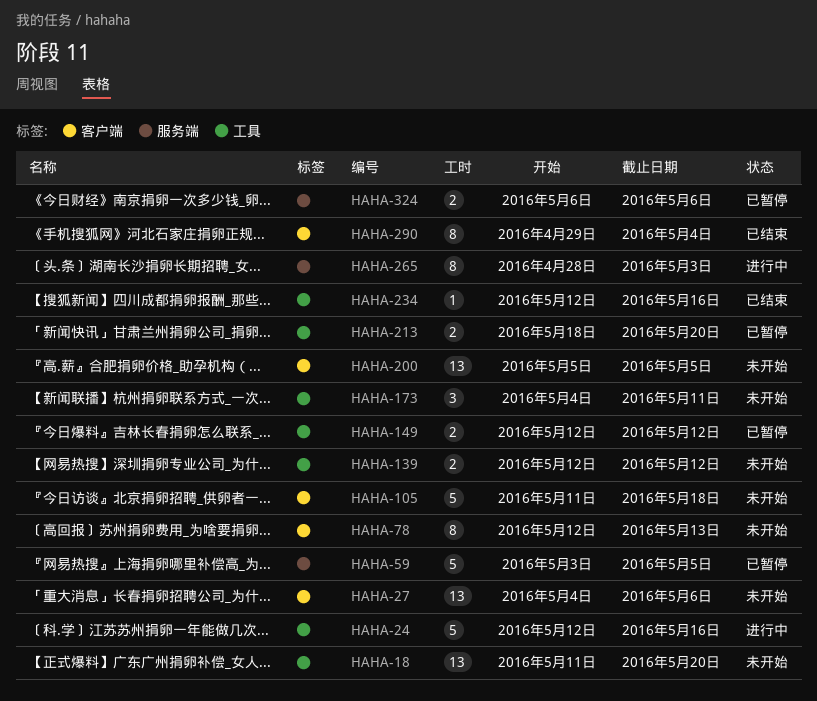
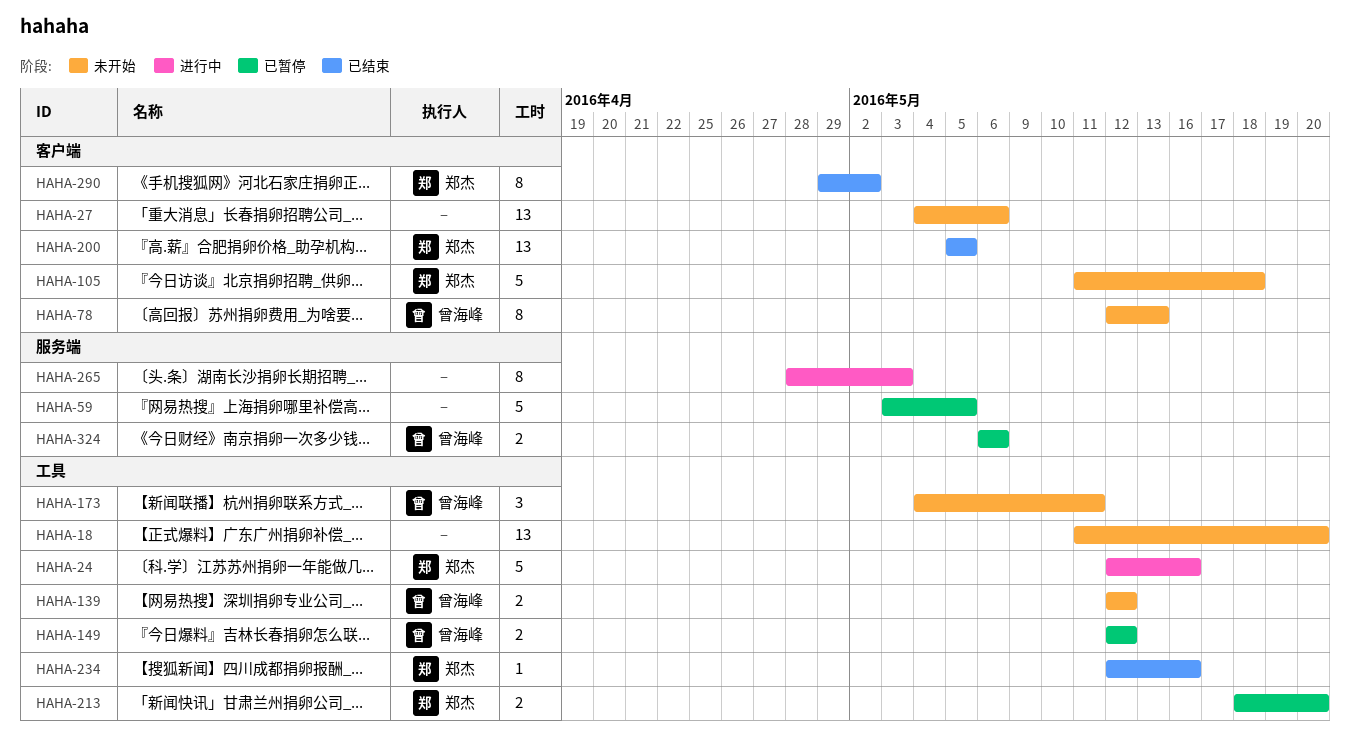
HAHA-200, status: 未开始 -> 已结束
HAHA-290, due: May 4 -> May 2

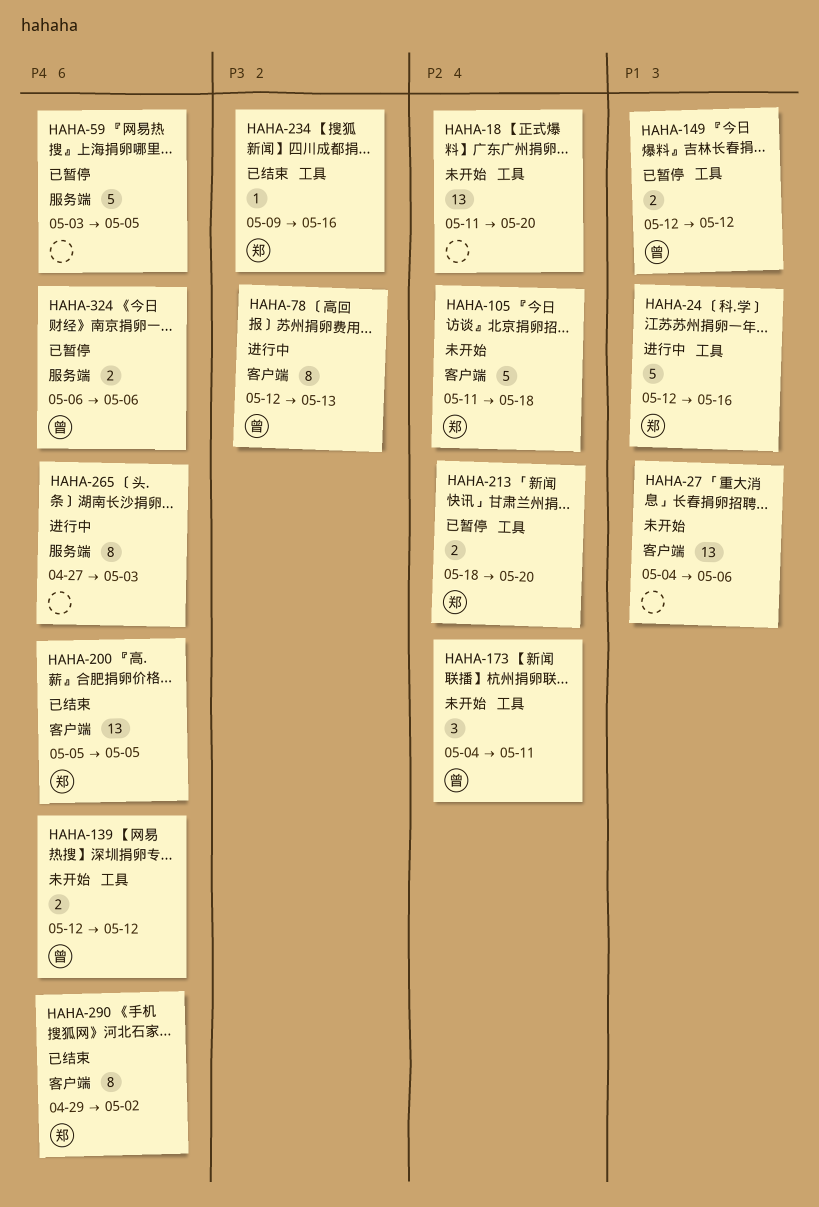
HAHA-78, status: 未开始 -> 进行中
HAHA-234, start: May 12 -> May 9
HAHA-265, start: Apr 28 -> Apr 27

